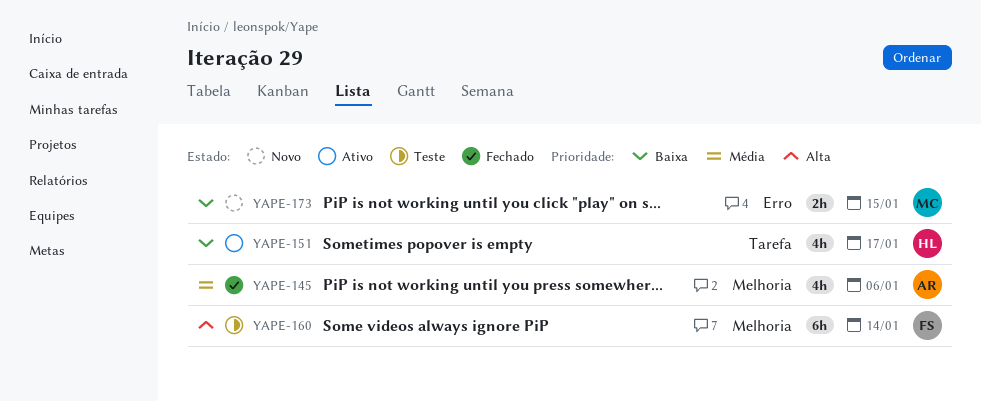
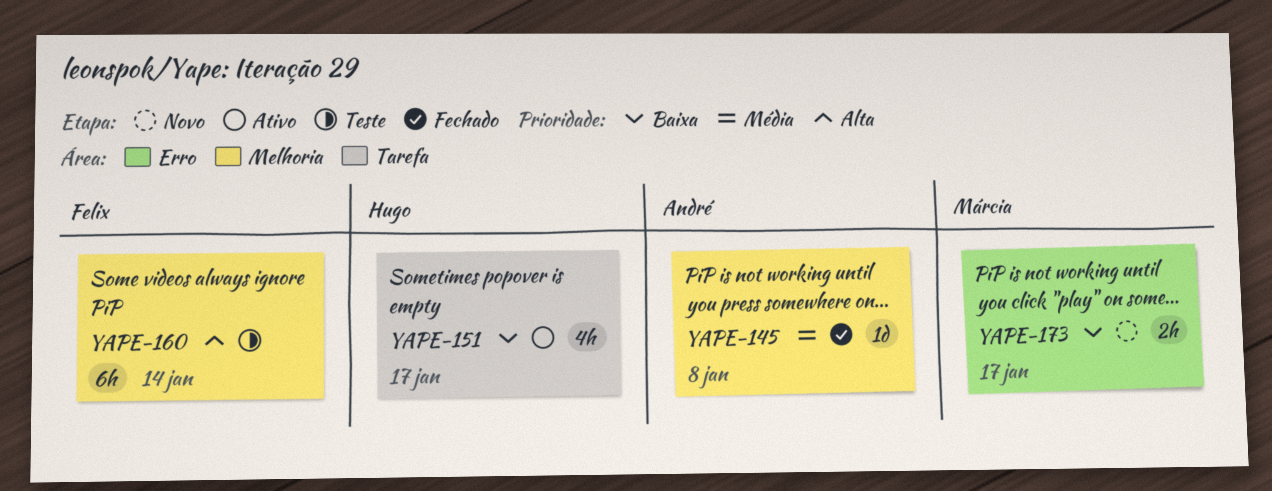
YAPE-145, estimate: 4h -> 1d
YAPE-145, due: Jan 6 -> Jan 8
YAPE-173, due: Jan 15 -> Jan 17

